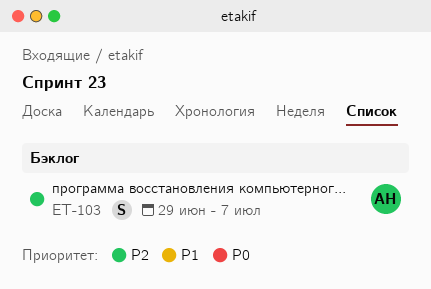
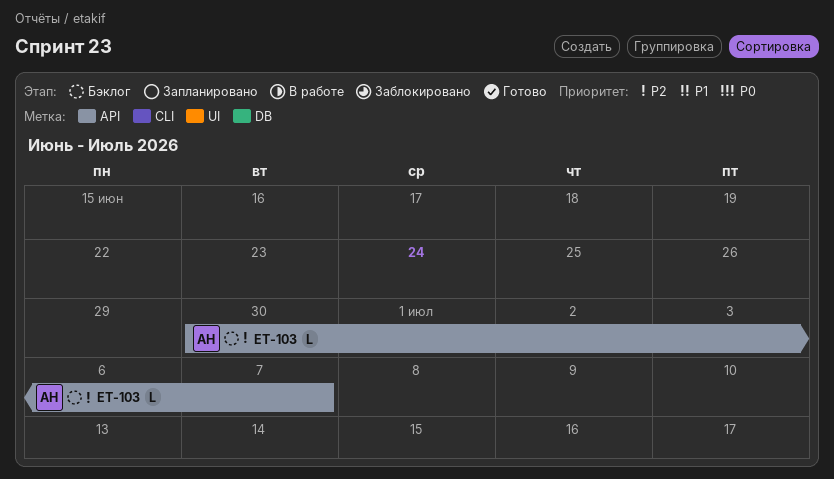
ET-103, estimate: S -> L
ET-103, start: Jun 29 -> Jun 30

